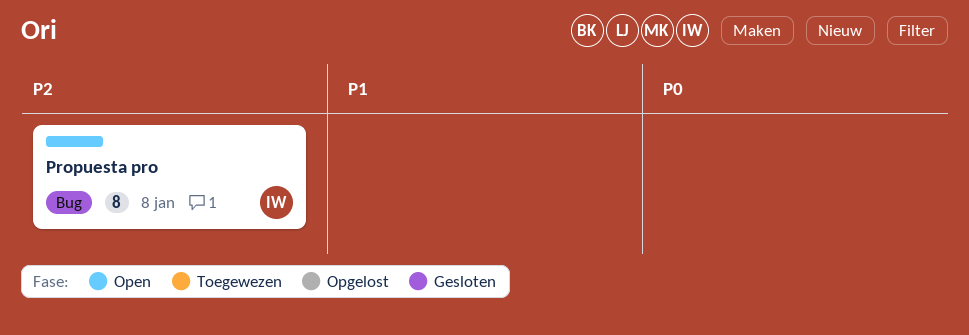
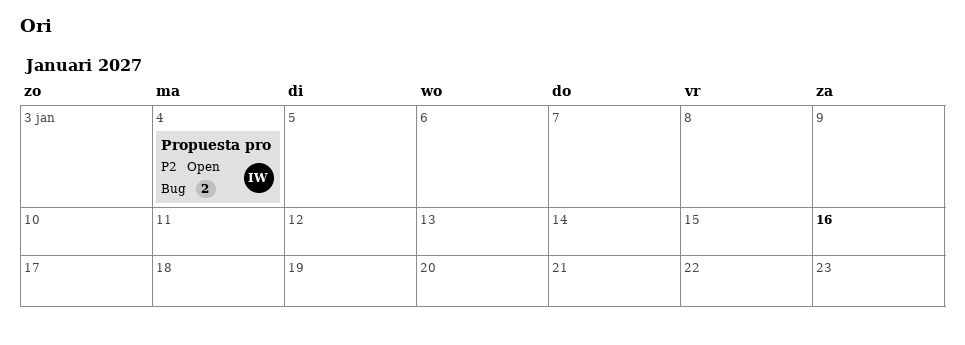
Propuesta pro, estimate: 8 -> 2
Propuesta pro, due: Jan 8 -> Jan 4

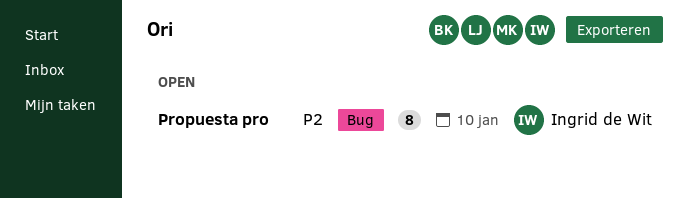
Propuesta pro, estimate: 2 -> 8
Propuesta pro, due: Jan 4 -> Jan 10

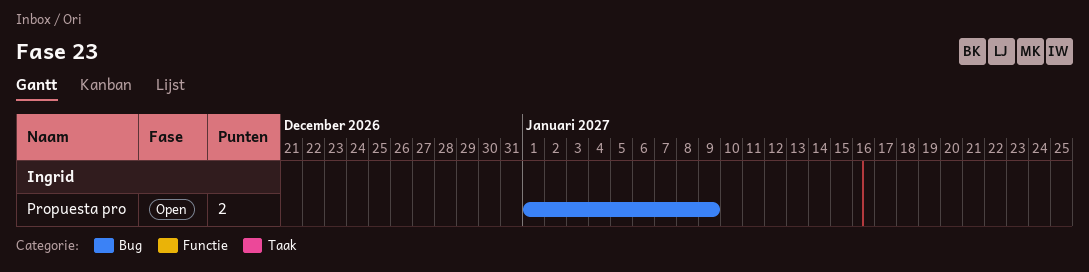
Propuesta pro, estimate: 8 -> 2
Propuesta pro, due: Jan 10 -> Jan 9

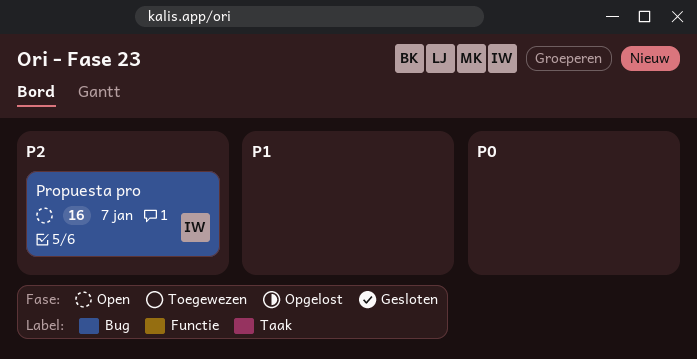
Propuesta pro, estimate: 2 -> 16
Propuesta pro, due: Jan 9 -> Jan 7

